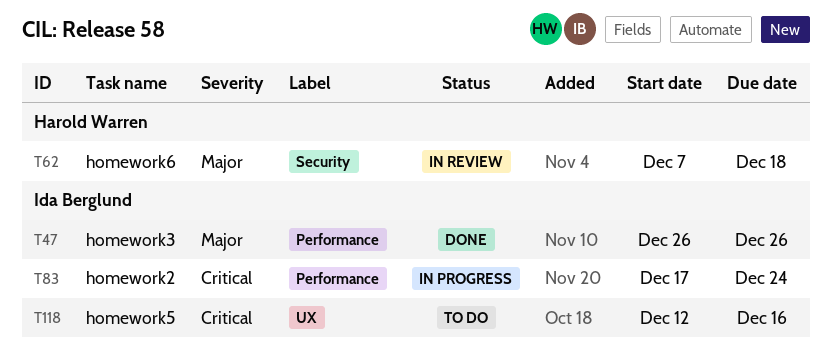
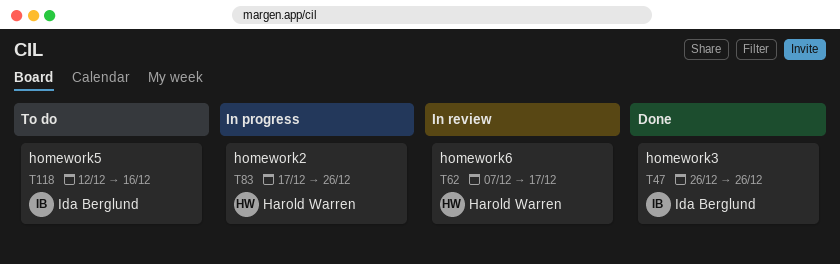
T62, due: Dec 18 -> Dec 17
T83, owner: Ida Berglund -> Harold Warren
T83, due: Dec 24 -> Dec 26

